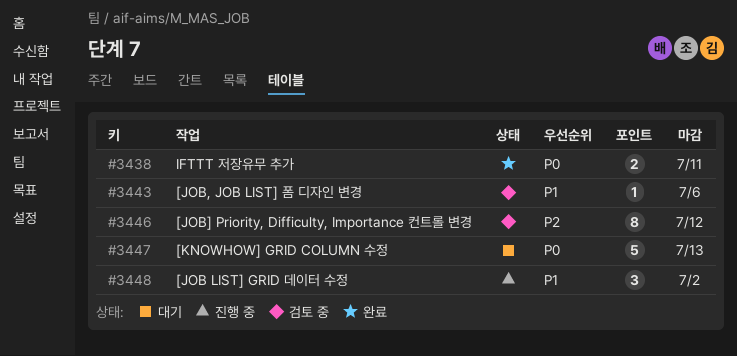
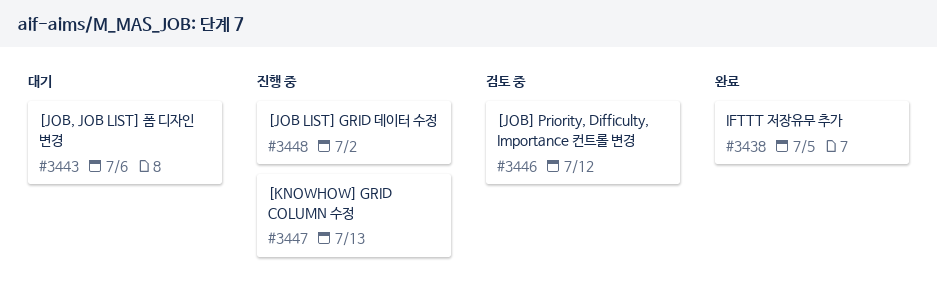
#3438, due: Jul 11 -> Jul 5
#3443, status: 검토 중 -> 대기
#3447, status: 대기 -> 진행 중

